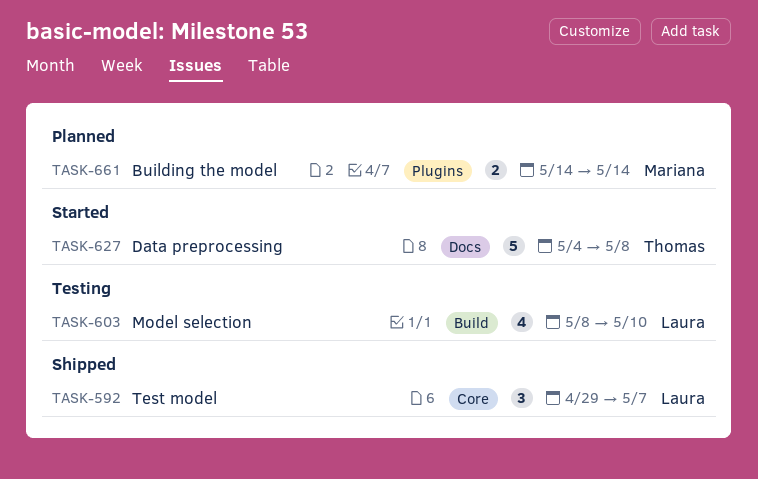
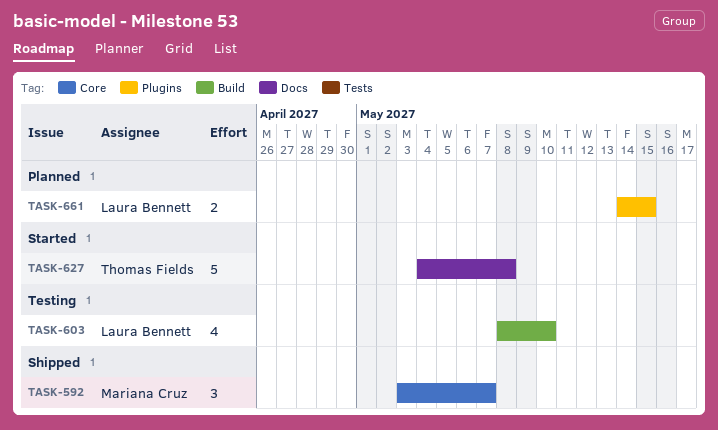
TASK-592, owner: Laura Bennett -> Mariana Cruz
TASK-592, start: Apr 29 -> May 3
TASK-661, owner: Mariana Cruz -> Laura Bennett
TASK-661, due: May 14 -> May 15

